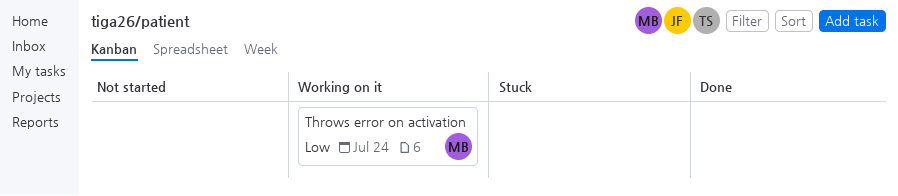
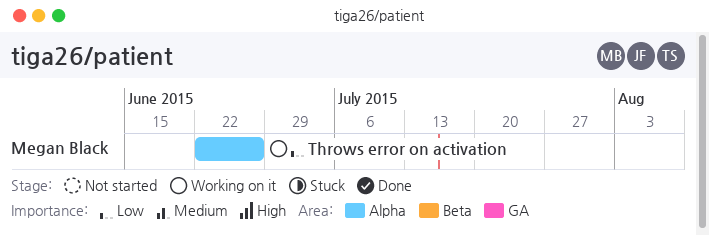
Throws error on activation, due: Jul 24 -> Jun 26

